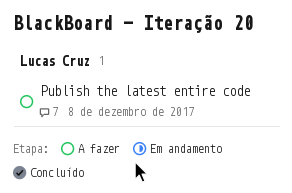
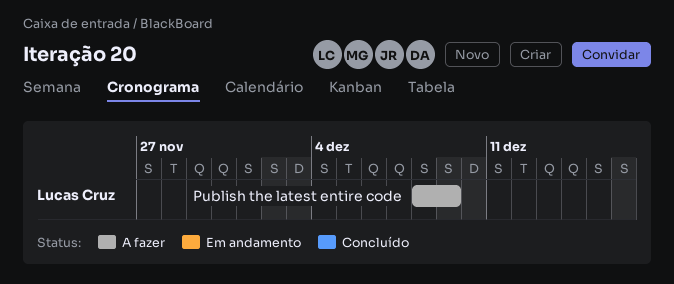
Publish the latest entire code, due: Dec 8 -> Dec 9

